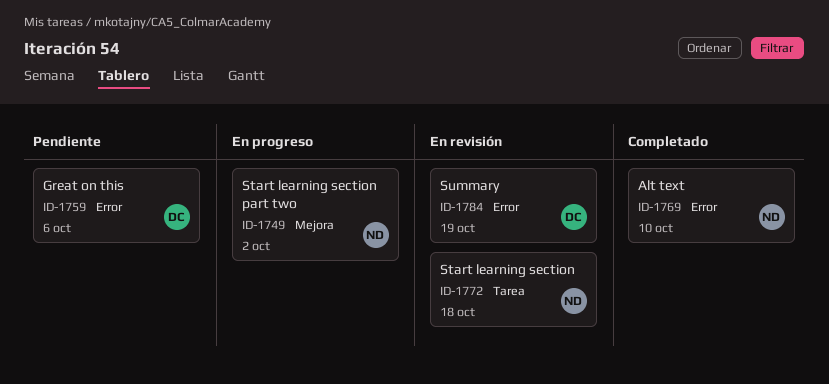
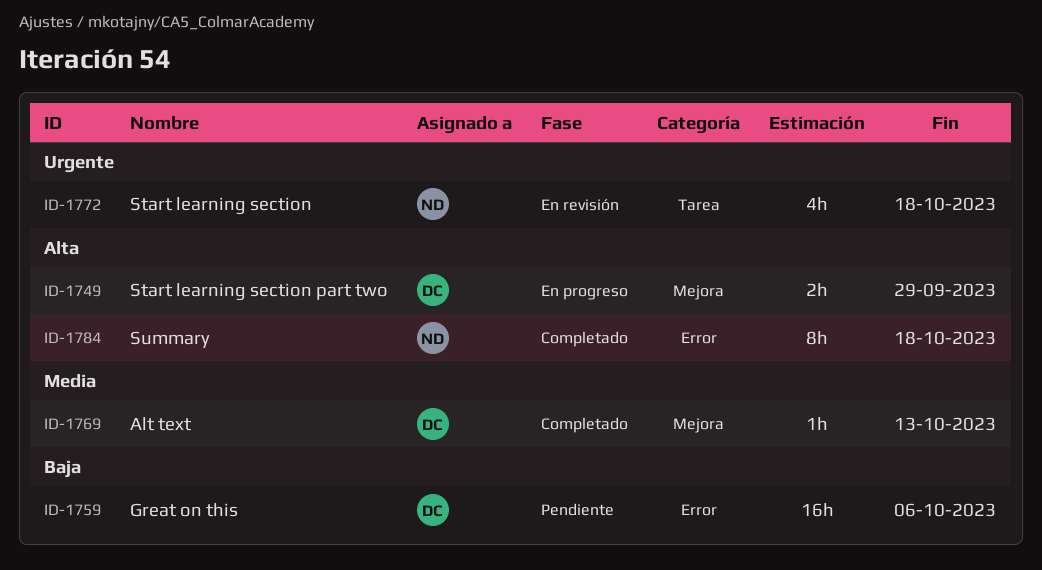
ID-1749, owner: ND -> DC
ID-1749, due: Oct 2 -> Sep 29
ID-1769, owner: ND -> DC
ID-1769, label: Error -> Mejora
ID-1769, due: Oct 10 -> Oct 13
ID-1784, status: En revisión -> Completado
ID-1784, owner: DC -> ND
ID-1784, due: Oct 19 -> Oct 18

